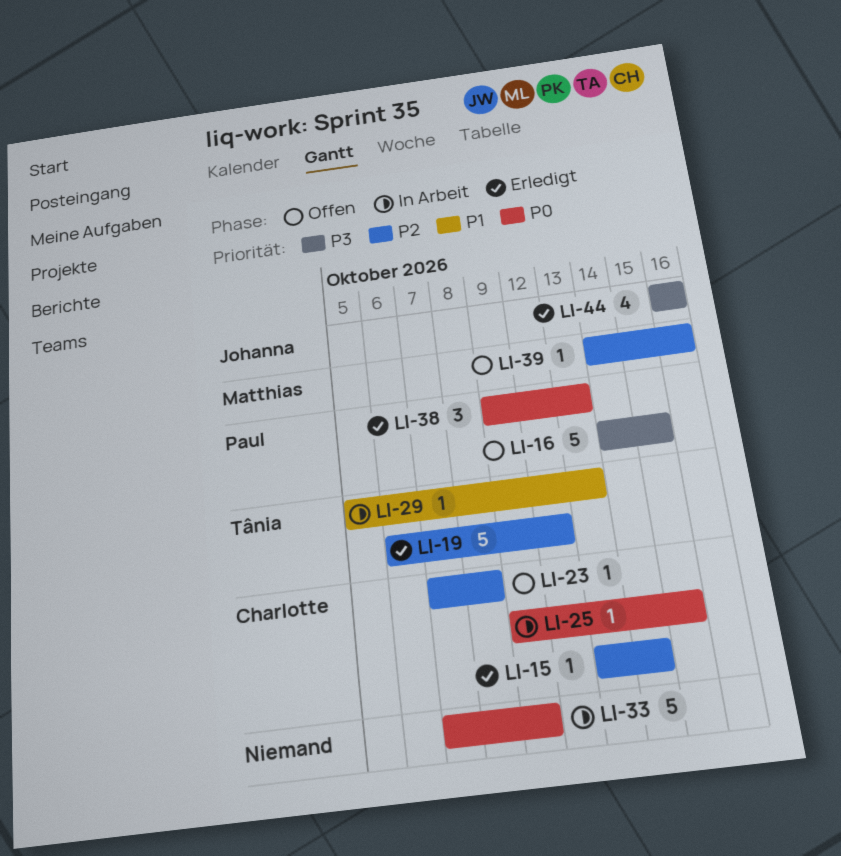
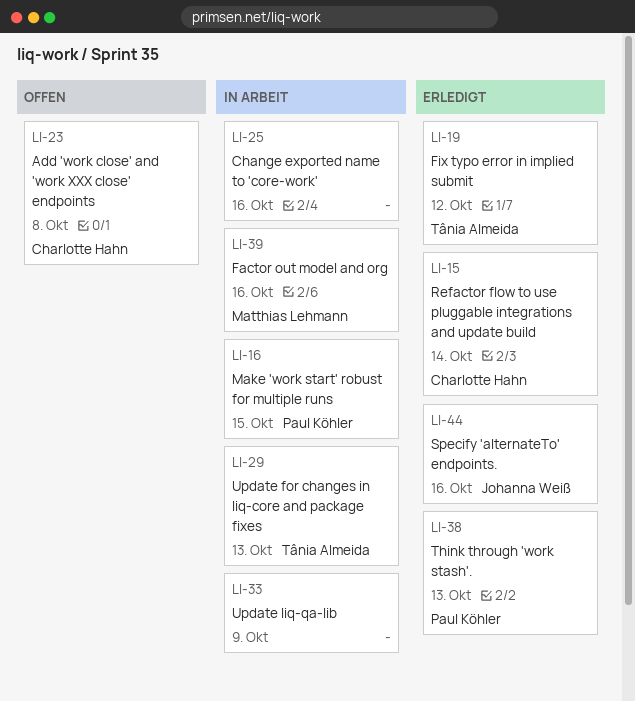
LI-16, status: Offen -> In Arbeit
LI-25, owner: Charlotte Hahn -> none
LI-25, due: Oct 15 -> Oct 16
LI-39, status: Offen -> In Arbeit

